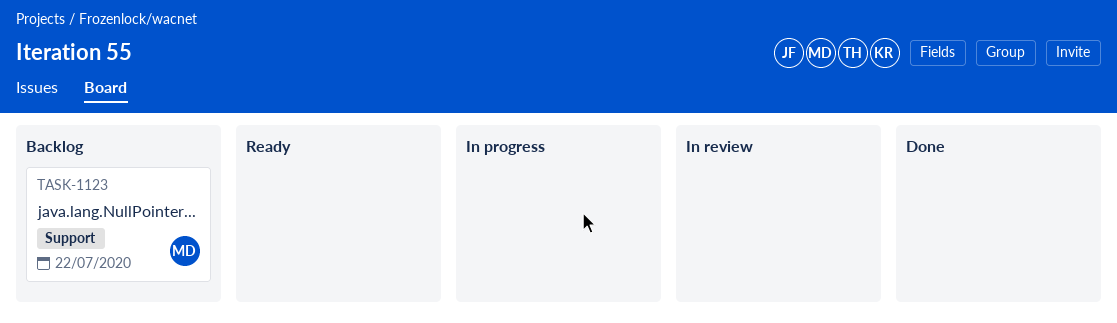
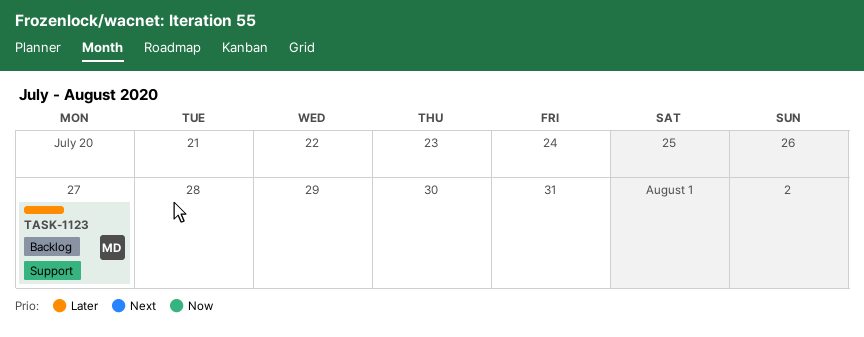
TASK-1123, due: Jul 22 -> Jul 27

